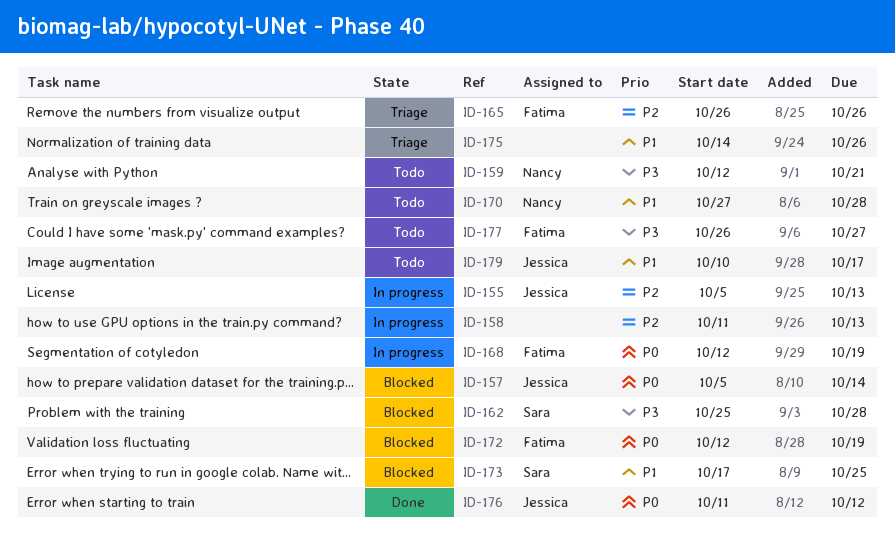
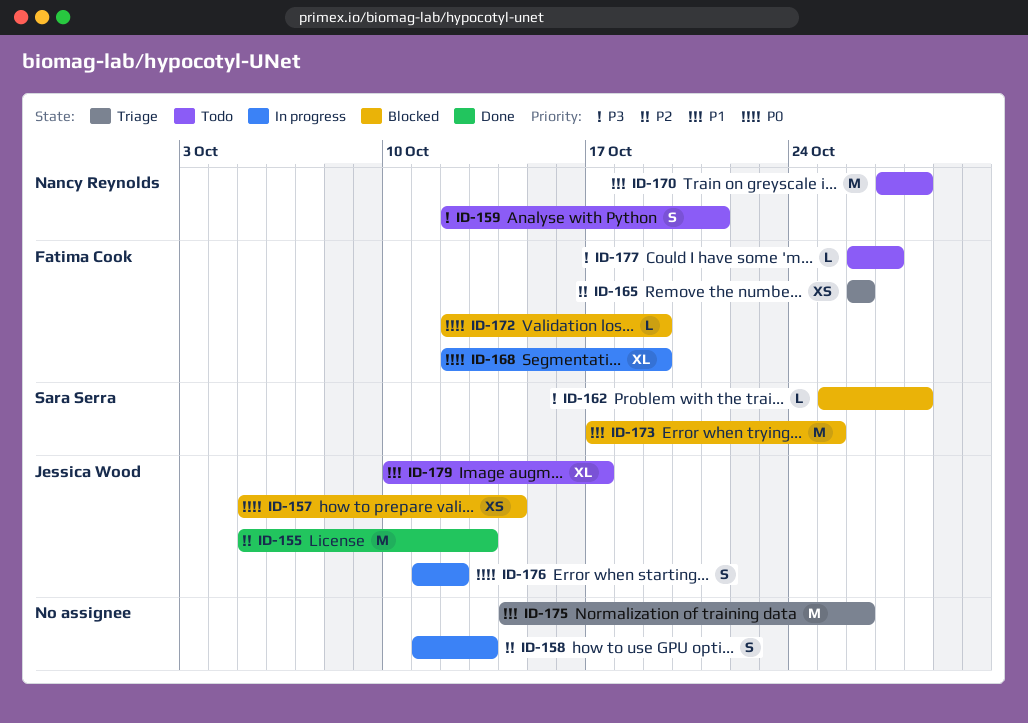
ID-155, status: In progress -> Done
ID-176, status: Done -> In progress

